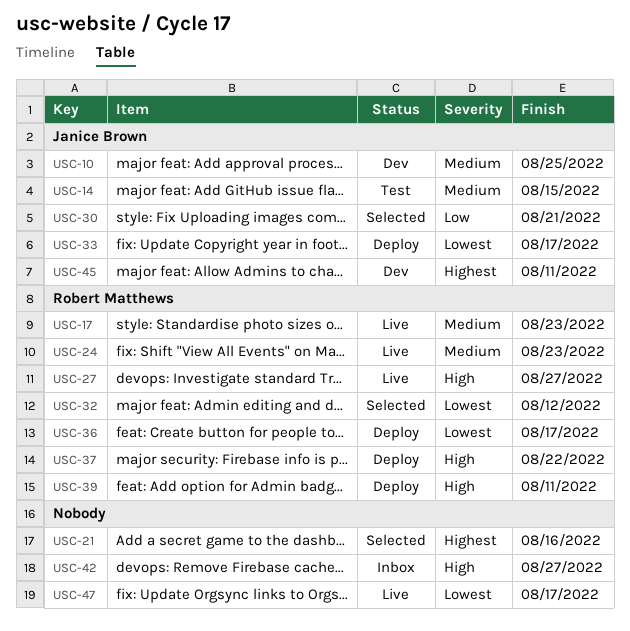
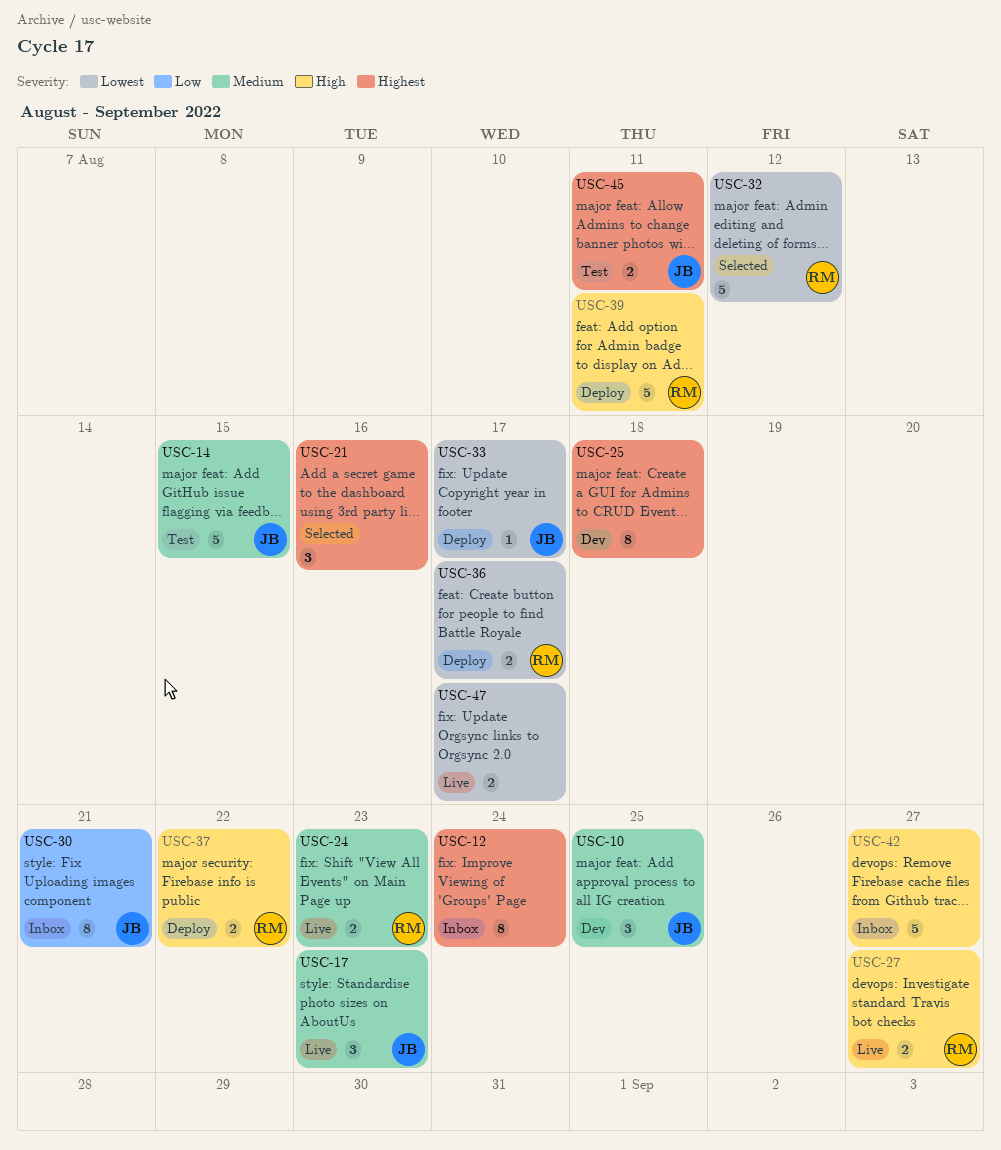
USC-12: none -> present
USC-17, owner: Robert Matthews -> Janice Brown
USC-25: none -> present
USC-30, status: Selected -> Inbox
USC-45, status: Dev -> Test

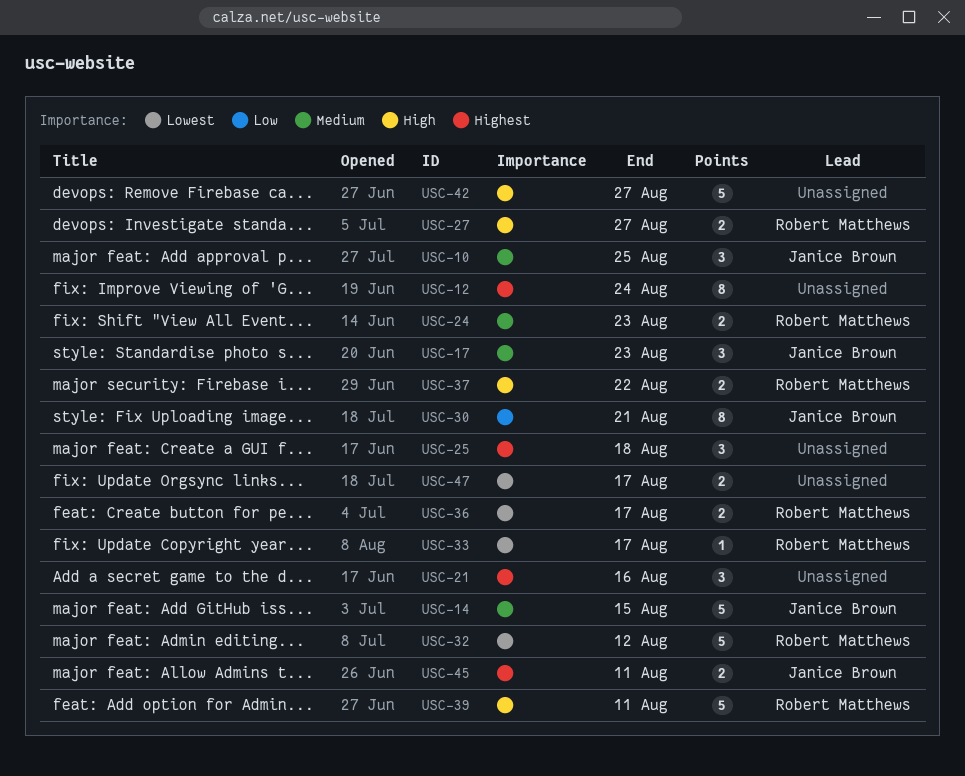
USC-25, estimate: 8 -> 3
USC-33, owner: Janice Brown -> Robert Matthews

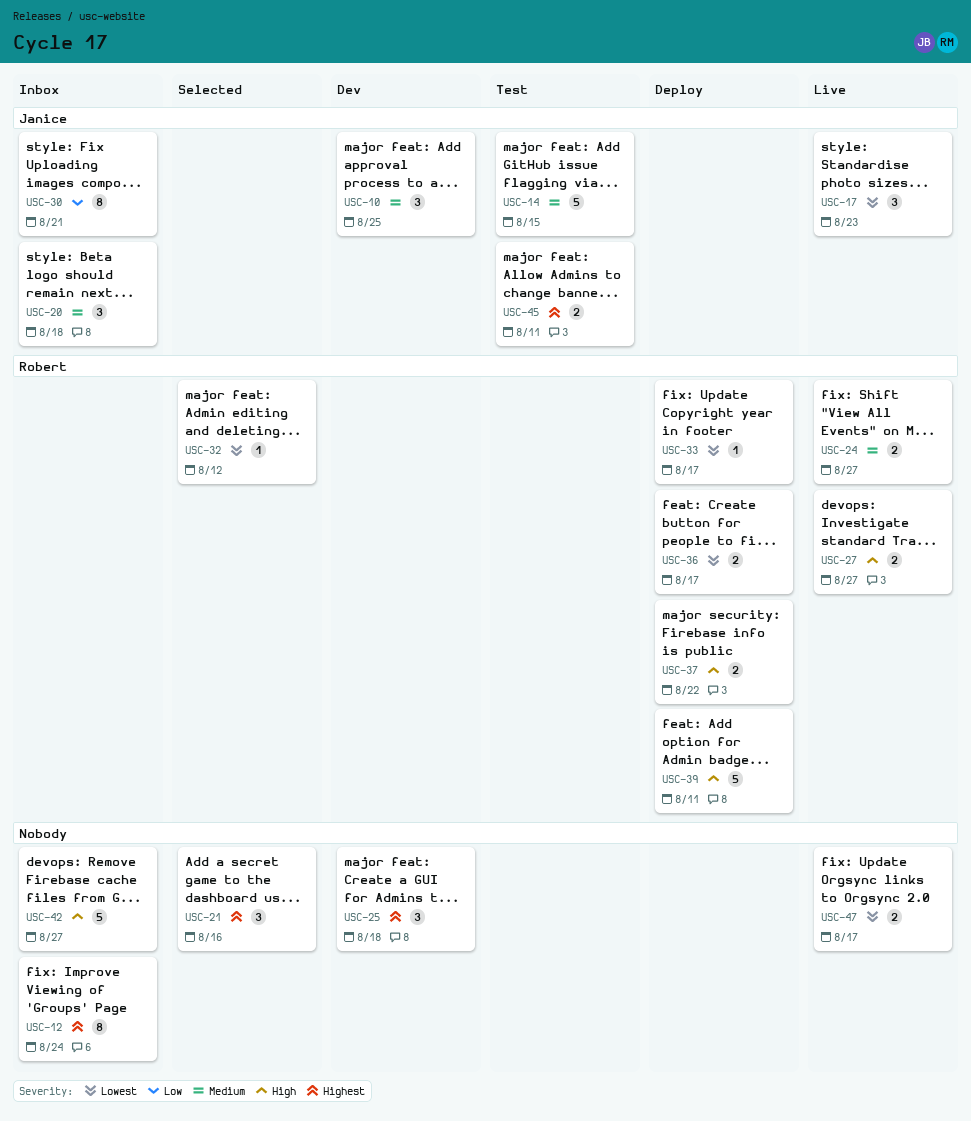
USC-17, priority: Medium -> Lowest
USC-20: none -> present
USC-24, due: Aug 23 -> Aug 27
USC-32, estimate: 5 -> 1

